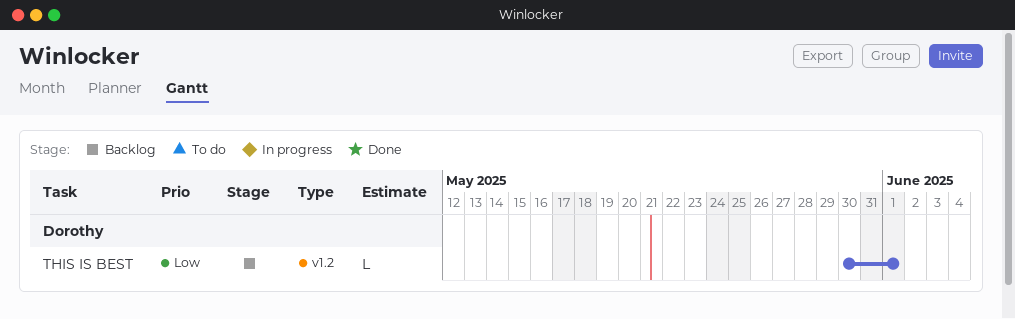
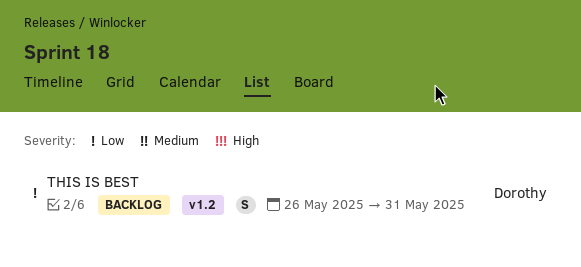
THIS IS BEST, estimate: L -> S
THIS IS BEST, start: May 30 -> May 26
THIS IS BEST, due: Jun 1 -> May 31

